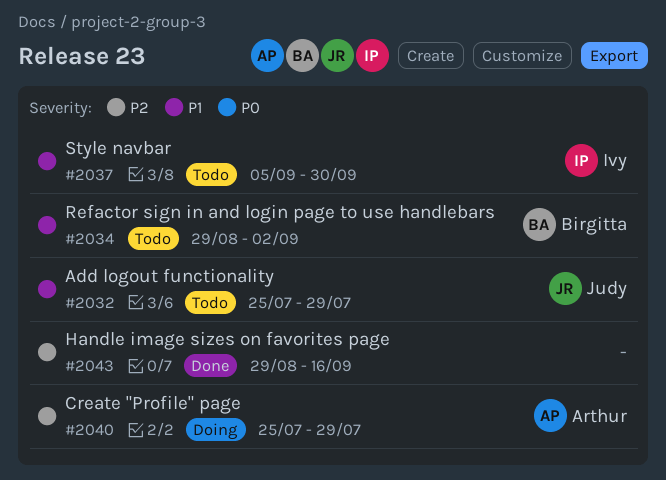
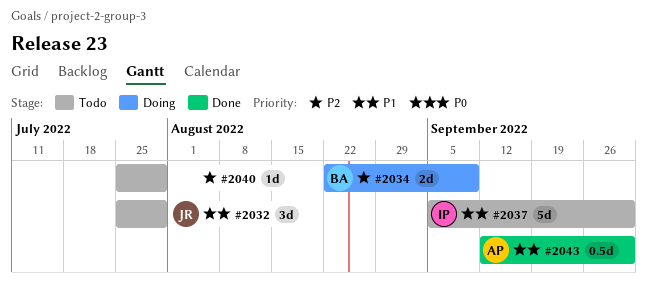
#2034, status: Todo -> Doing
#2034, priority: P1 -> P2
#2034, start: Aug 29 -> Aug 22
#2034, due: Sep 2 -> Sep 9
#2040, status: Doing -> Todo
#2040, owner: Arthur -> none
#2043, owner: none -> Arthur
#2043, priority: P2 -> P1
#2043, start: Aug 29 -> Sep 12
#2043, due: Sep 16 -> Sep 30

